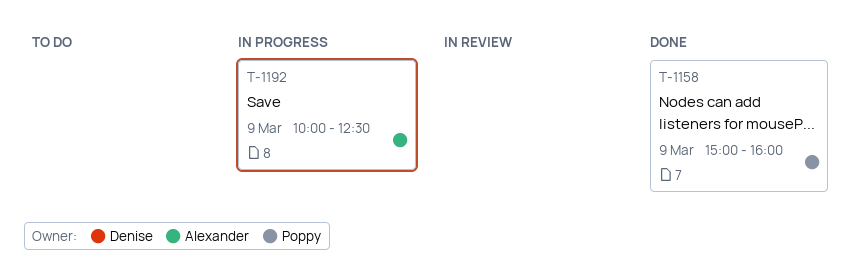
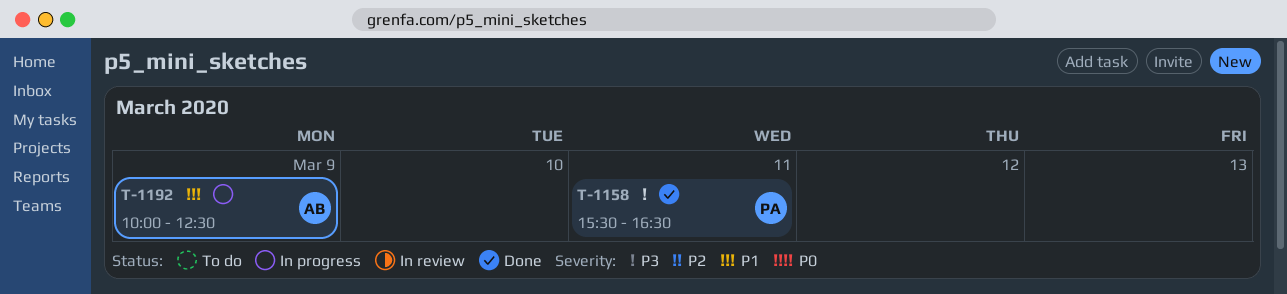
T-1158, day: Mar 9 -> Mar 11
T-1158, begins: 15:00 -> 15:30
T-1158, ends: 16:00 -> 16:30

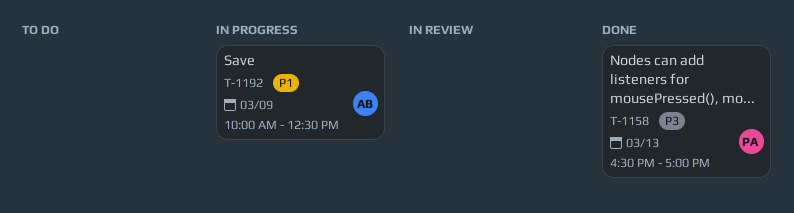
T-1158, day: Mar 11 -> Mar 13
T-1158, begins: 15:30 -> 16:30
T-1158, ends: 16:30 -> 17:00

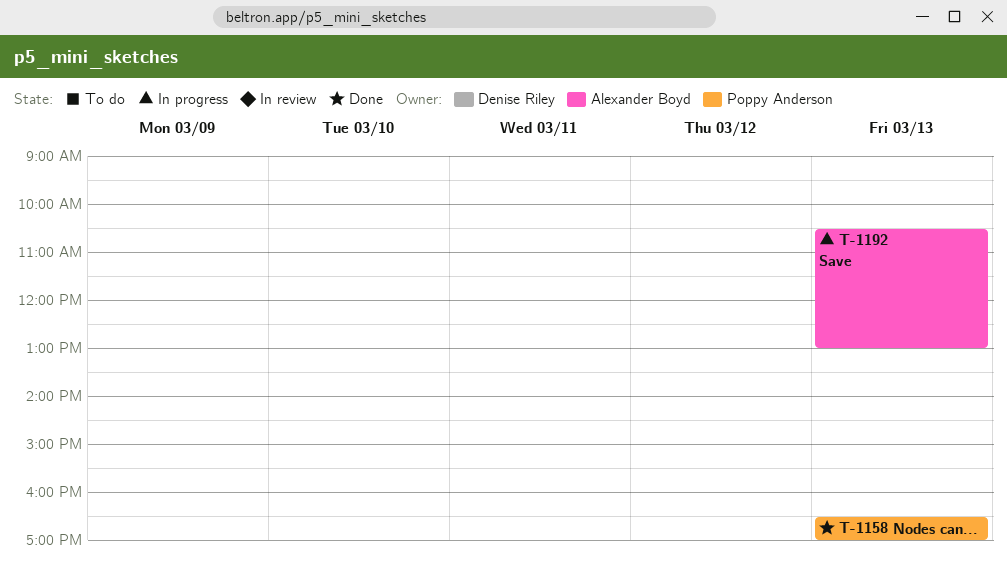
T-1192, day: Mar 9 -> Mar 13
T-1192, begins: 10:00 -> 10:30
T-1192, ends: 12:30 -> 13:00

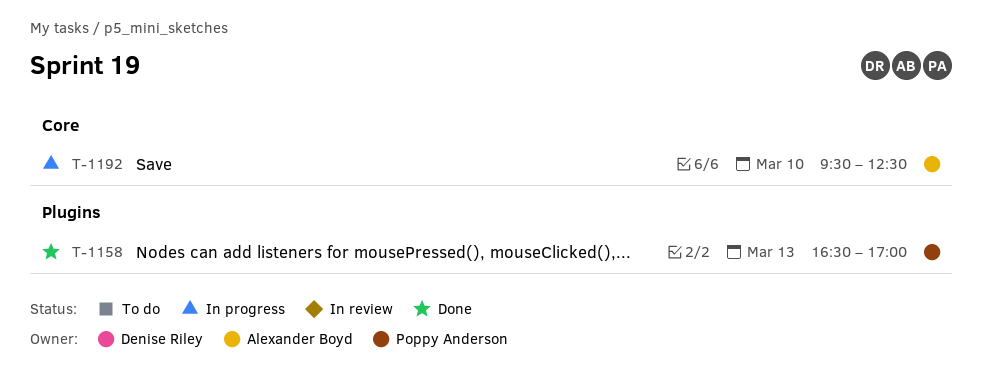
T-1192, day: Mar 13 -> Mar 10
T-1192, begins: 10:30 -> 09:30
T-1192, ends: 13:00 -> 12:30

